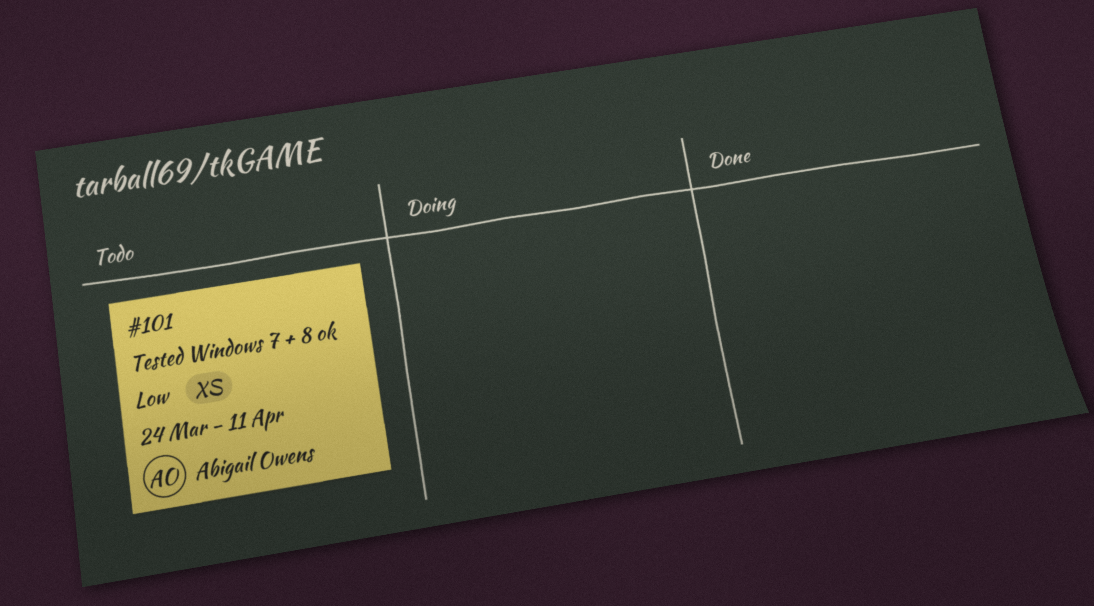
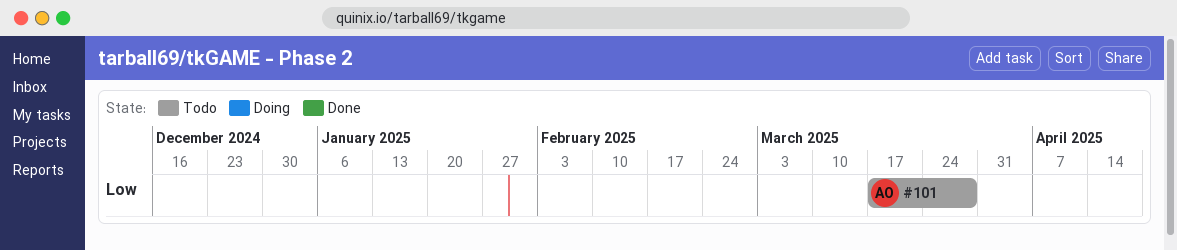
#101, start: Mar 24 -> Mar 17
#101, due: Apr 11 -> Mar 28

